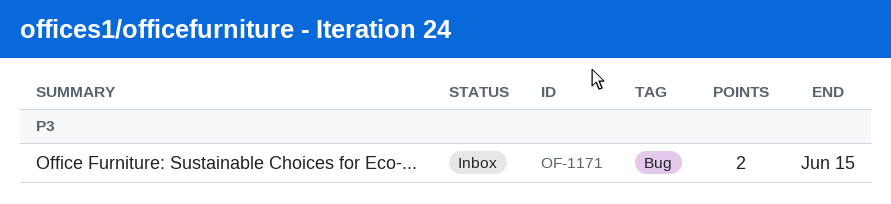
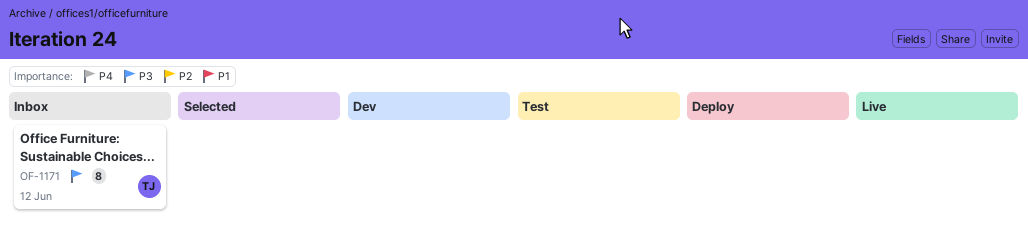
OF-1171, estimate: 2 -> 8
OF-1171, due: Jun 15 -> Jun 12

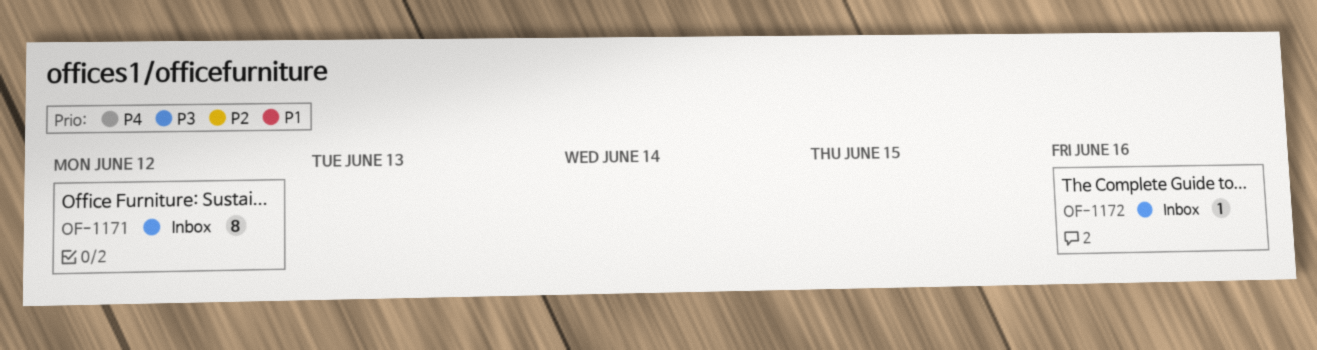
OF-1172: none -> present

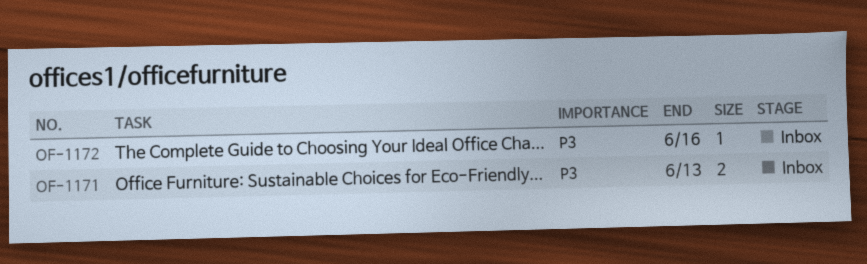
OF-1171, estimate: 8 -> 2
OF-1171, due: Jun 12 -> Jun 13

